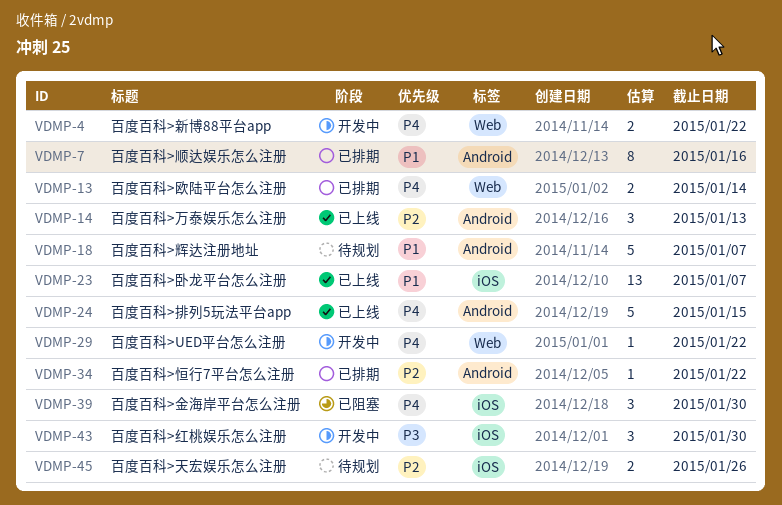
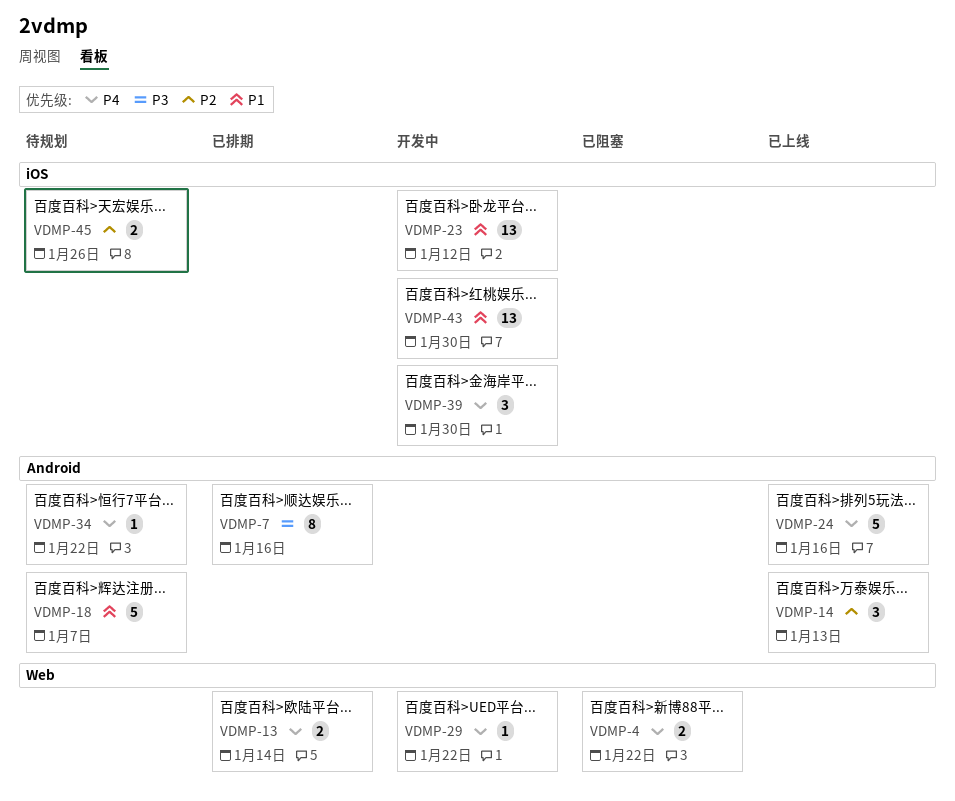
VDMP-4, status: 开发中 -> 已阻塞
VDMP-7, priority: P1 -> P3
VDMP-23, status: 已上线 -> 开发中
VDMP-23, due: Jan 7 -> Jan 12
VDMP-24, due: Jan 15 -> Jan 16
VDMP-34, status: 已排期 -> 待规划
VDMP-34, priority: P2 -> P4
VDMP-39, status: 已阻塞 -> 开发中
VDMP-43, priority: P3 -> P1
VDMP-43, estimate: 3 -> 13

